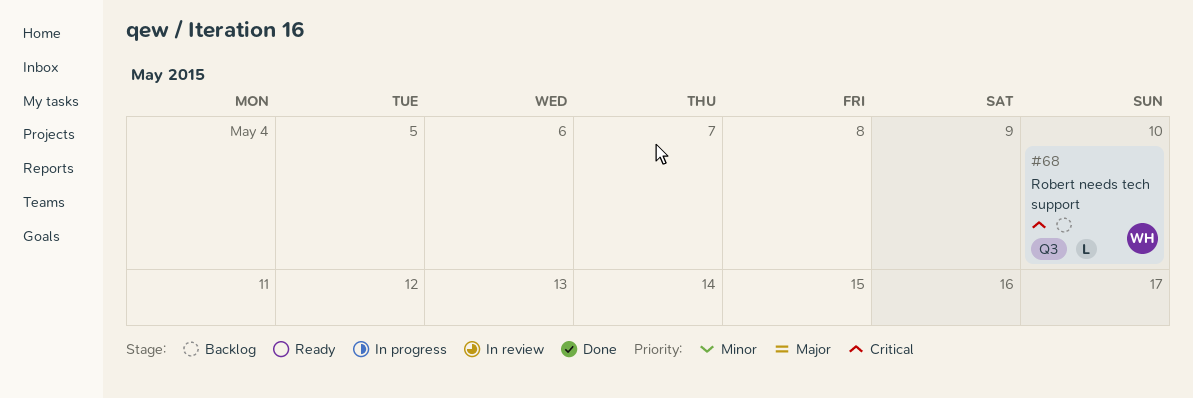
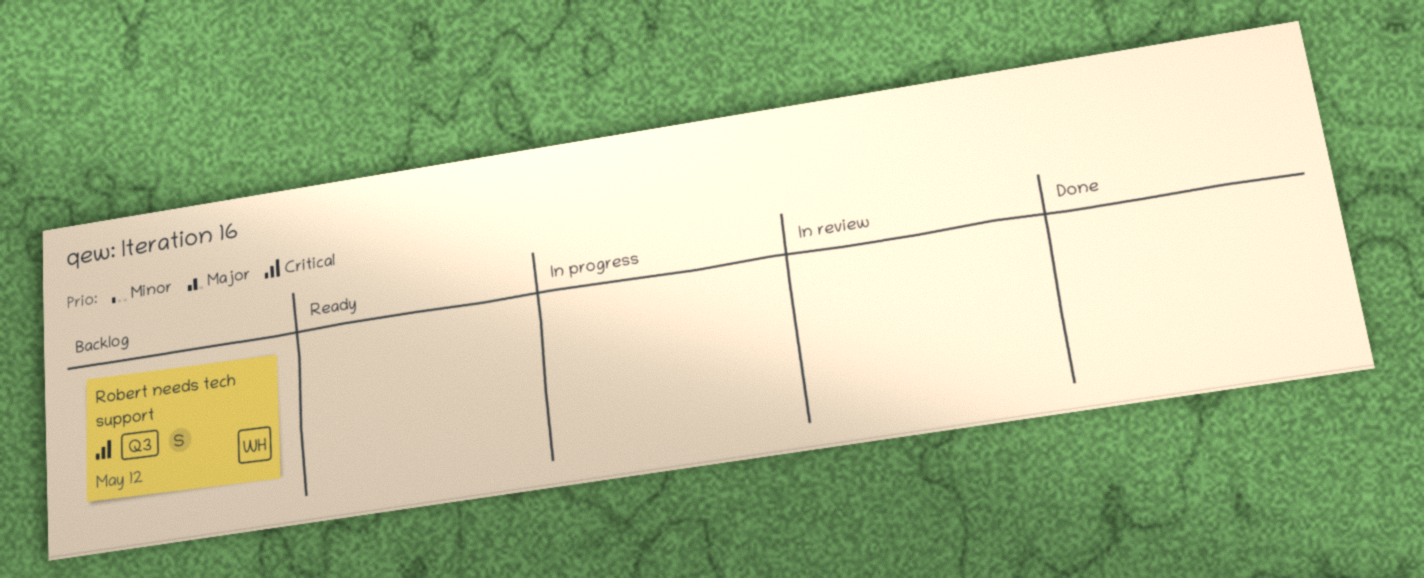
Robert needs tech support, estimate: L -> S
Robert needs tech support, due: May 10 -> May 12

